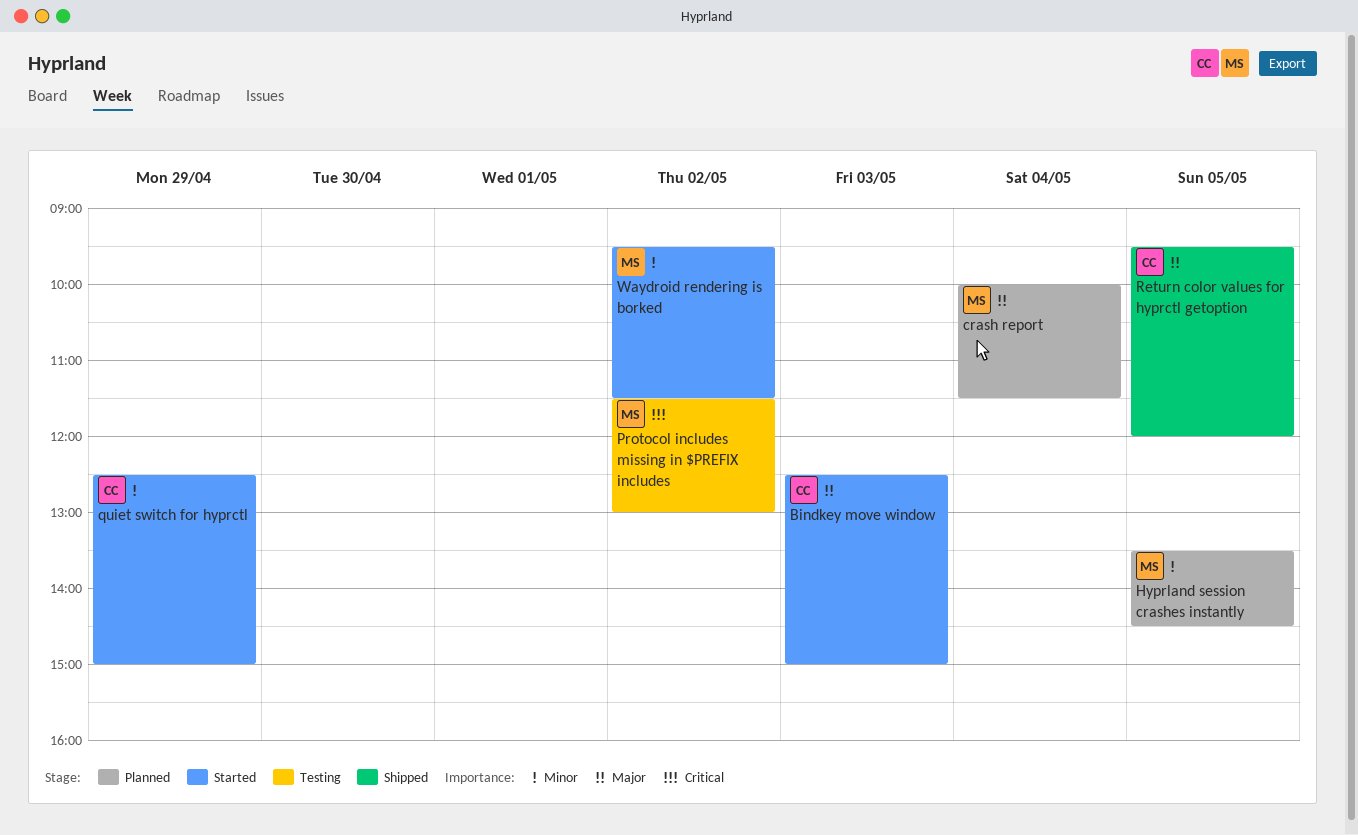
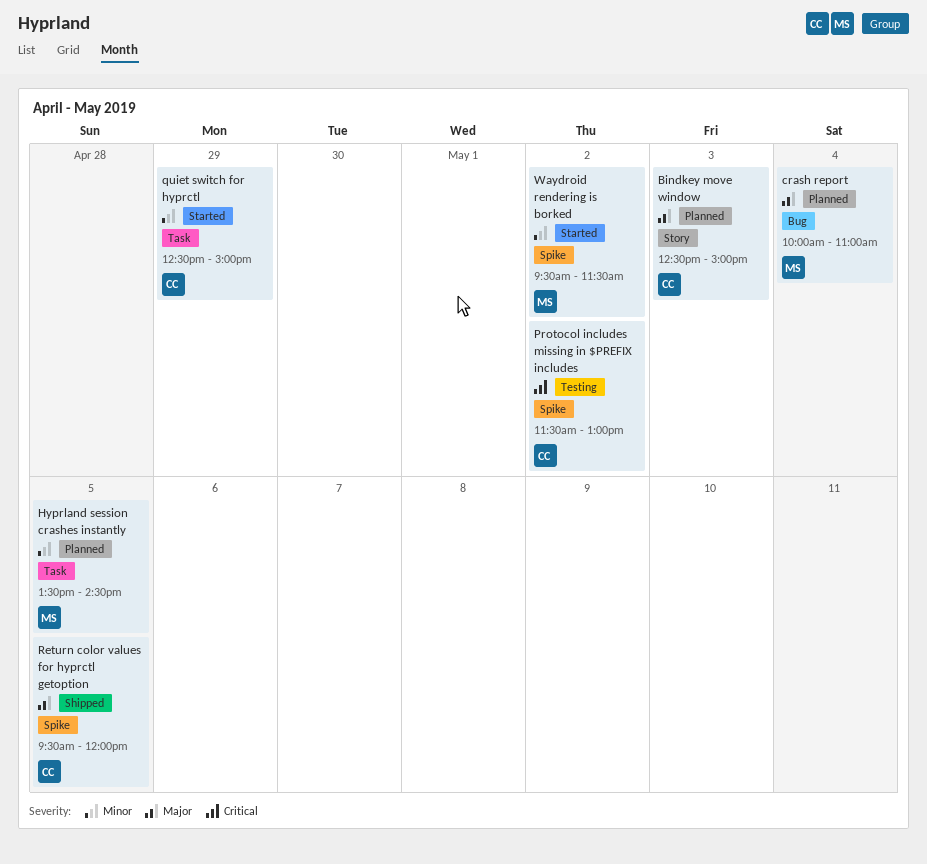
Bindkey move window, status: Started -> Planned
crash report, ends: 11:30 -> 11:00
Protocol includes missing in $PREFIX includes, owner: MS -> CC

